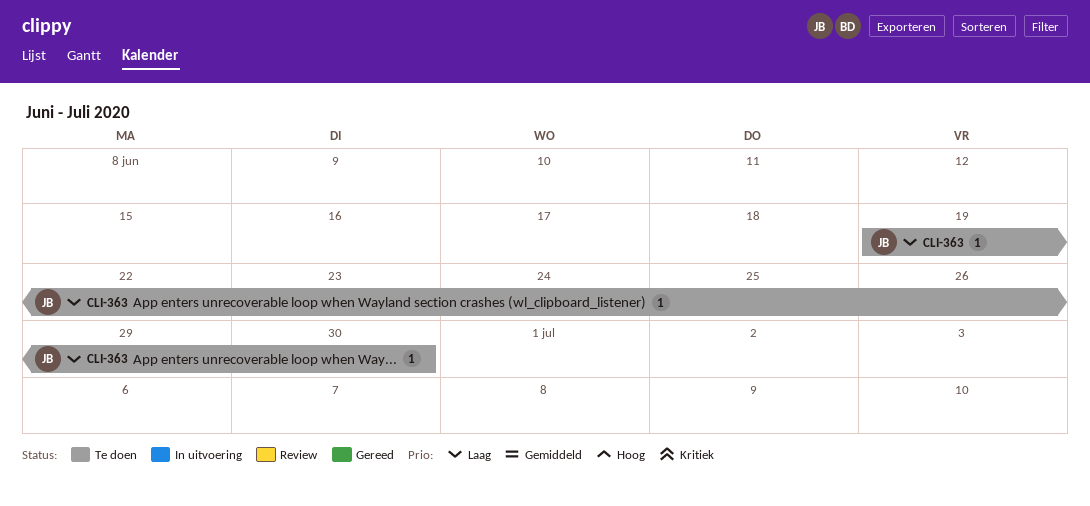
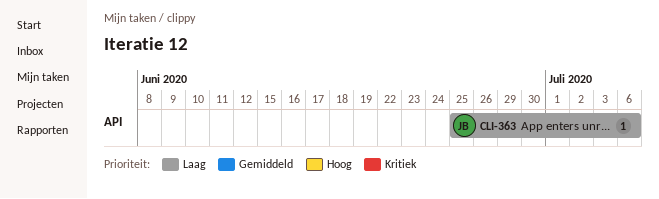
CLI-363, start: Jun 19 -> Jun 25
CLI-363, due: Jun 30 -> Jul 6

